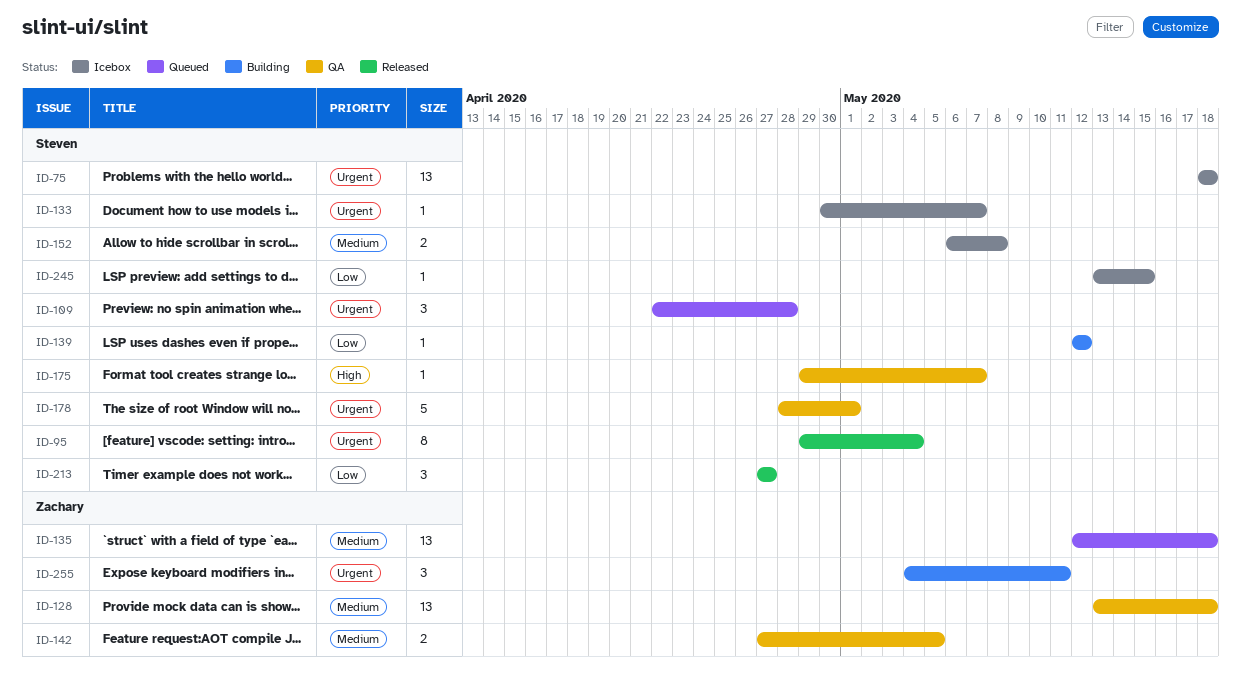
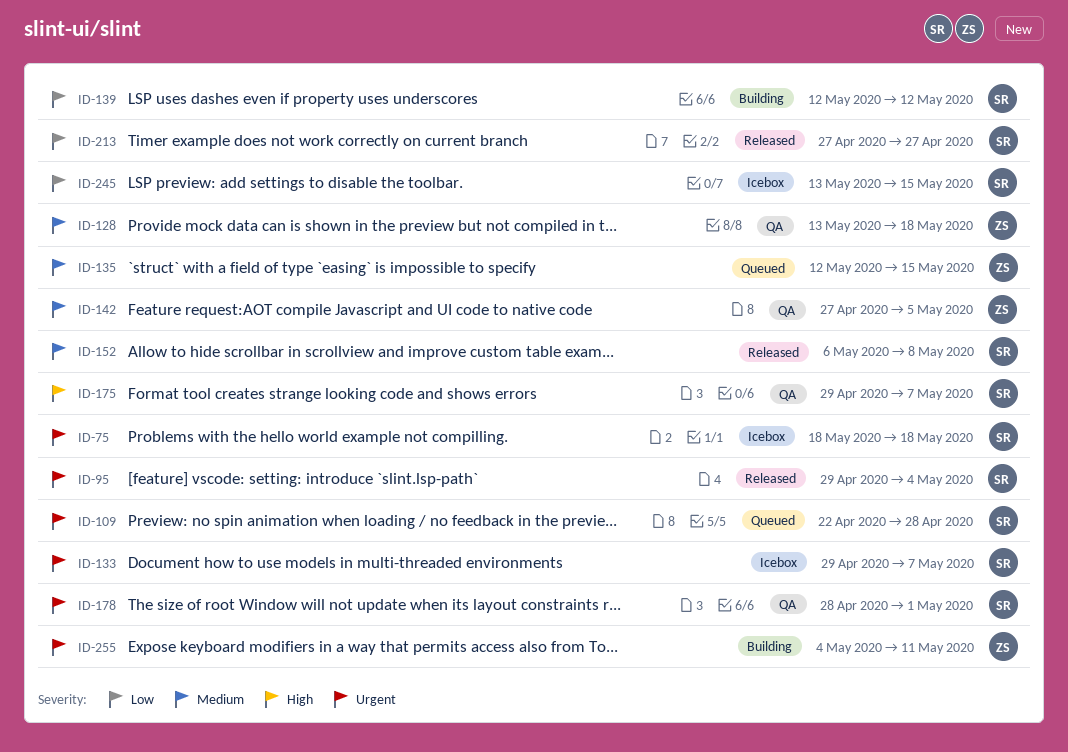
ID-133, start: Apr 30 -> Apr 29
ID-135, due: May 18 -> May 15
ID-152, status: Icebox -> Released

